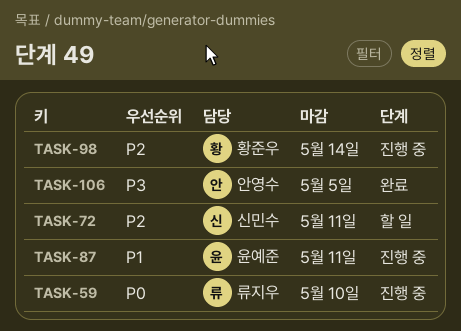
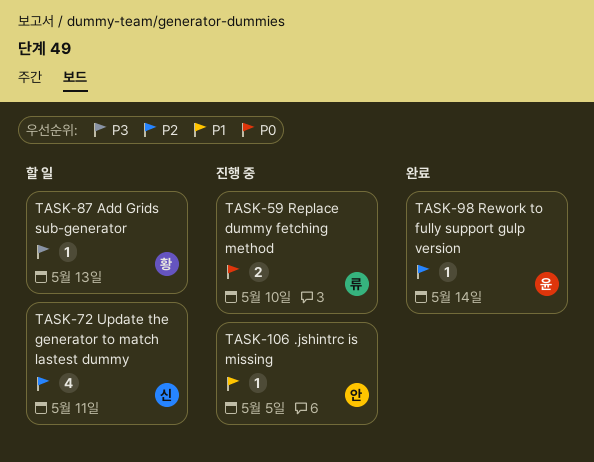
TASK-87, status: 진행 중 -> 할 일
TASK-87, owner: 윤예준 -> 황준우
TASK-87, priority: P1 -> P3
TASK-87, due: May 11 -> May 13
TASK-98, status: 진행 중 -> 완료
TASK-98, owner: 황준우 -> 윤예준
TASK-106, status: 완료 -> 진행 중
TASK-106, priority: P3 -> P1

